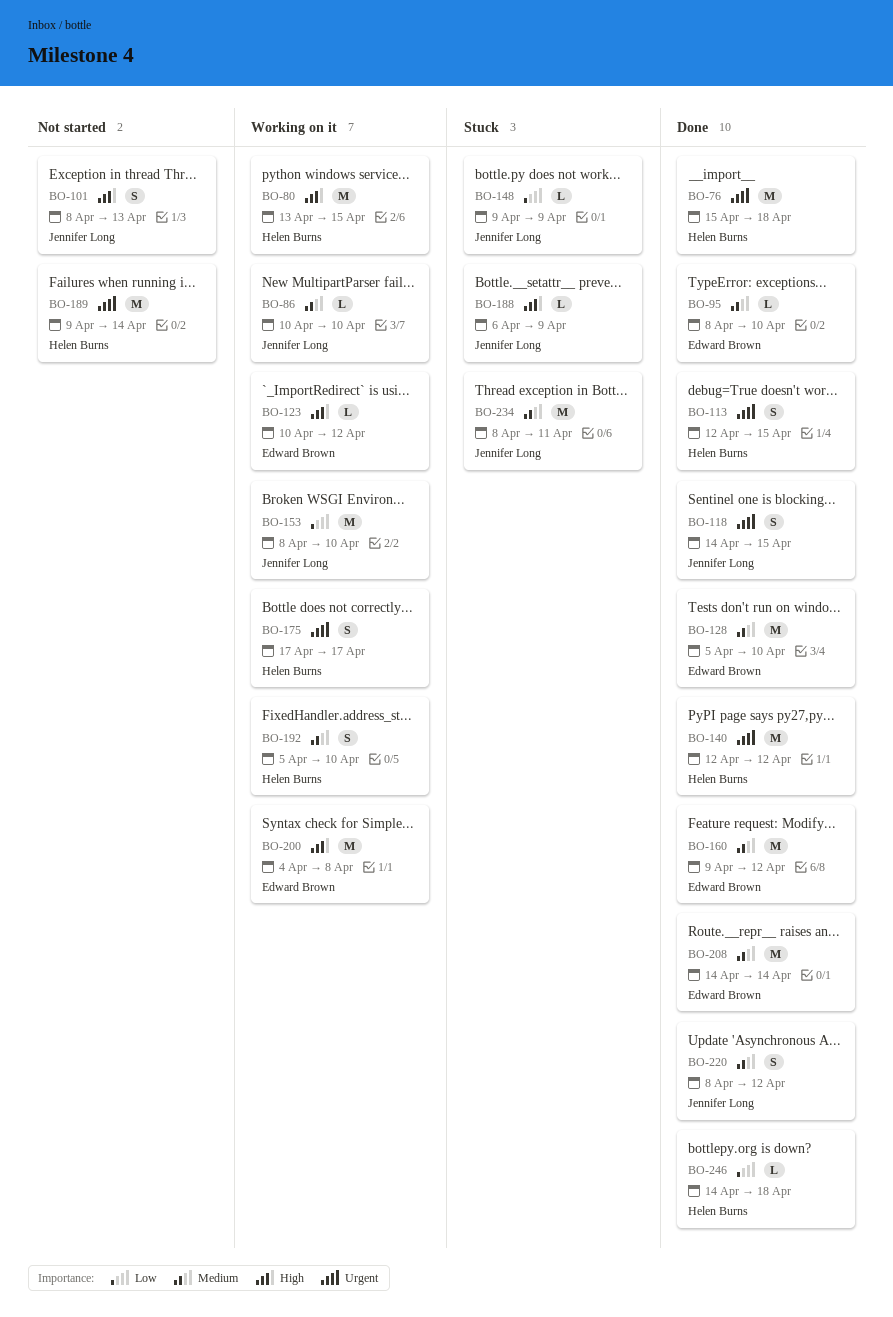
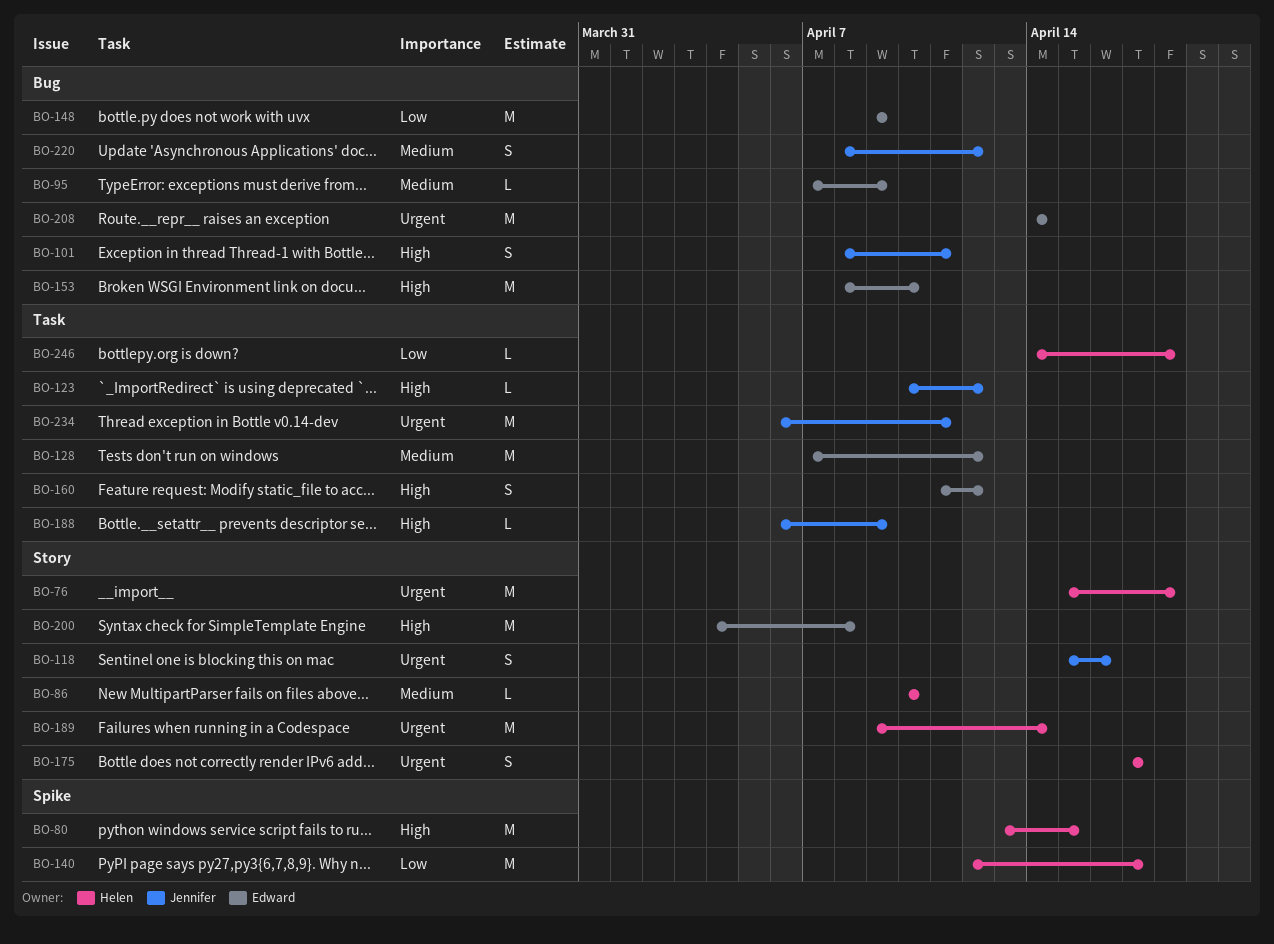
BO-86, owner: Jennifer Long -> Helen Burns
BO-95, start: Apr 8 -> Apr 7
BO-95, due: Apr 10 -> Apr 9
BO-101, due: Apr 13 -> Apr 11
BO-113: present -> none
BO-118, start: Apr 14 -> Apr 15
BO-118, due: Apr 15 -> Apr 16
BO-123, owner: Edward Brown -> Jennifer Long
BO-128, start: Apr 5 -> Apr 7
BO-128, due: Apr 10 -> Apr 12
BO-140, priority: Urgent -> Low
BO-140, due: Apr 12 -> Apr 17
BO-148, owner: Jennifer Long -> Edward Brown
BO-148, estimate: L -> M
BO-153, owner: Jennifer Long -> Edward Brown
BO-153, priority: Low -> High
BO-160, priority: Medium -> High
BO-160, estimate: M -> S
BO-160, start: Apr 9 -> Apr 11
BO-192: present -> none
BO-208, priority: Medium -> Urgent
BO-234, priority: Medium -> Urgent
BO-234, start: Apr 8 -> Apr 6

